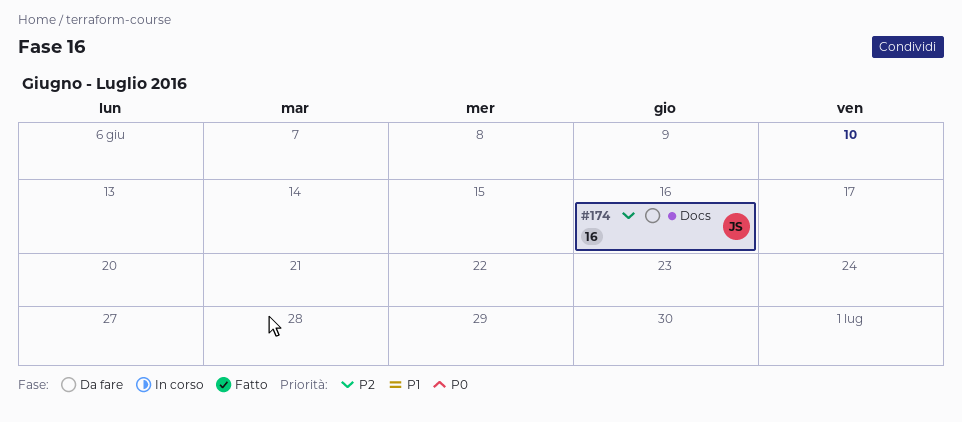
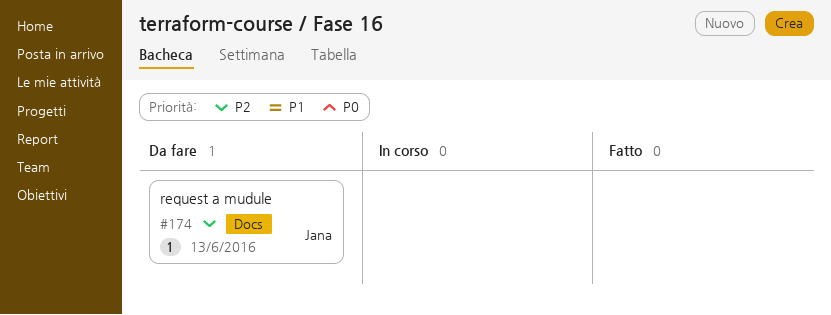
#174, estimate: 16 -> 1
#174, due: Jun 16 -> Jun 13

